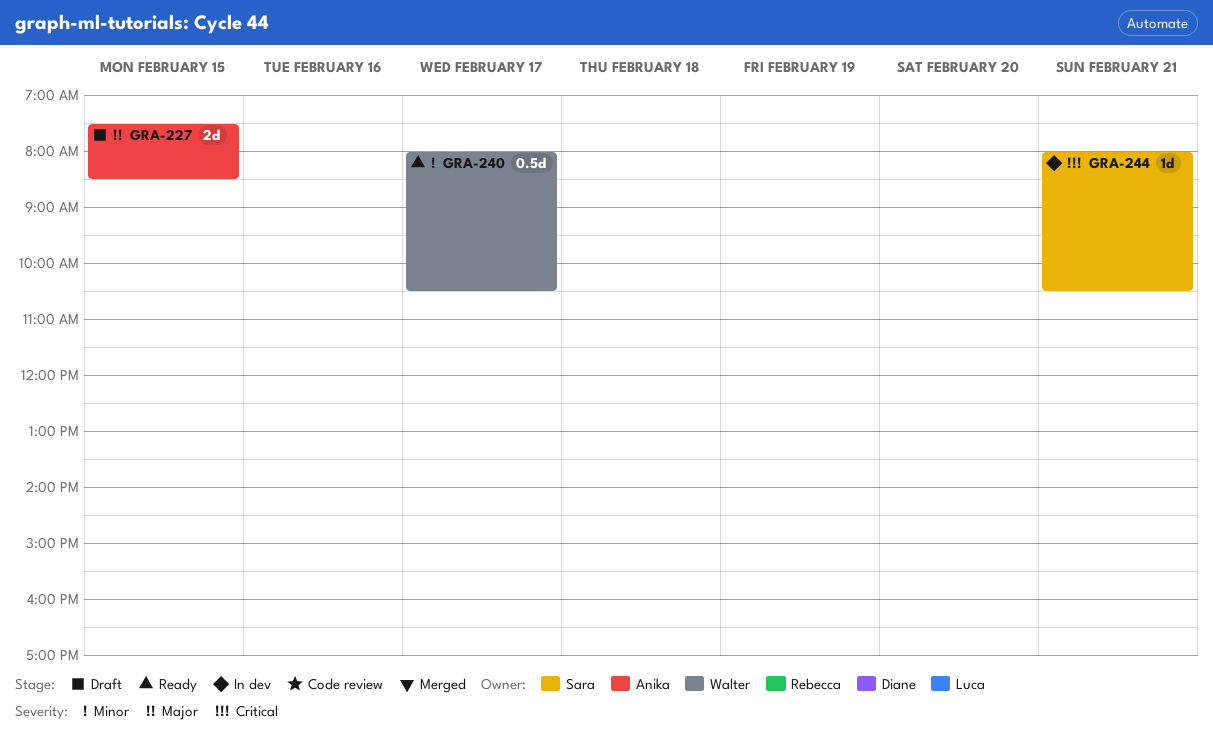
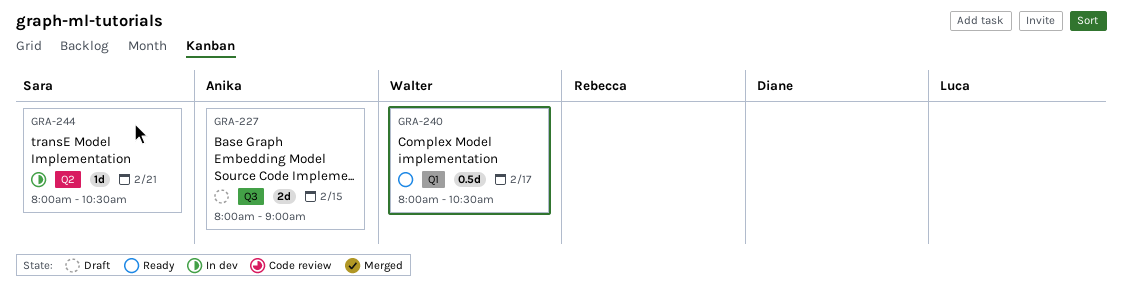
GRA-227, begins: 07:30 -> 08:00
GRA-227, ends: 08:30 -> 09:00

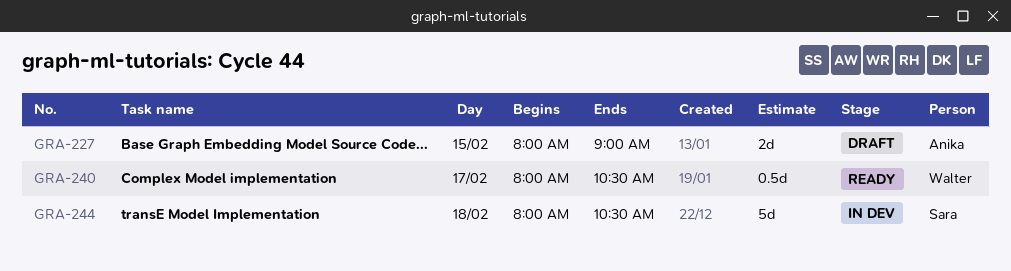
GRA-244, estimate: 1d -> 5d
GRA-244, day: Feb 21 -> Feb 18

